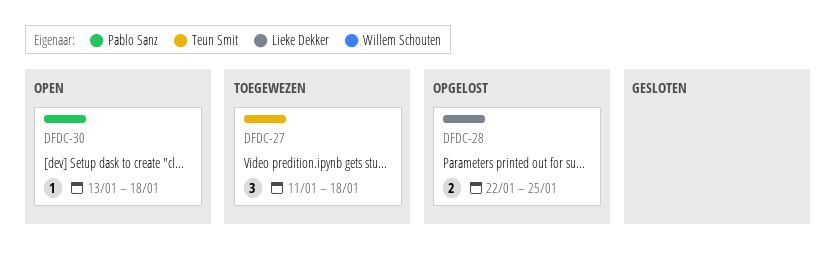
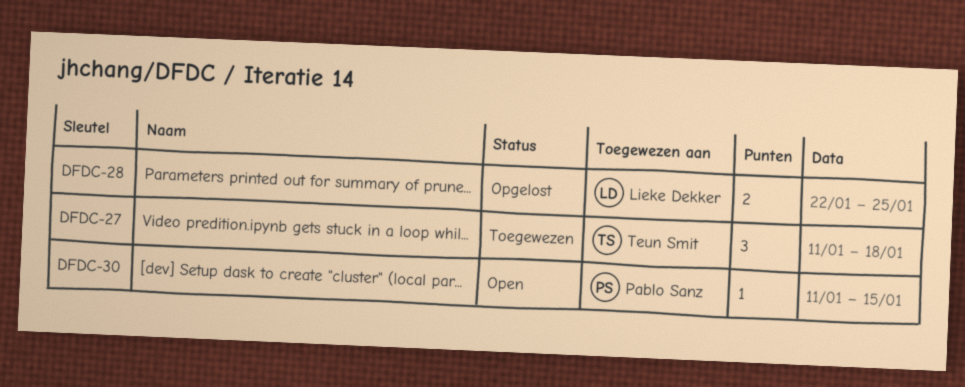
DFDC-30, start: Jan 13 -> Jan 11
DFDC-30, due: Jan 18 -> Jan 15

